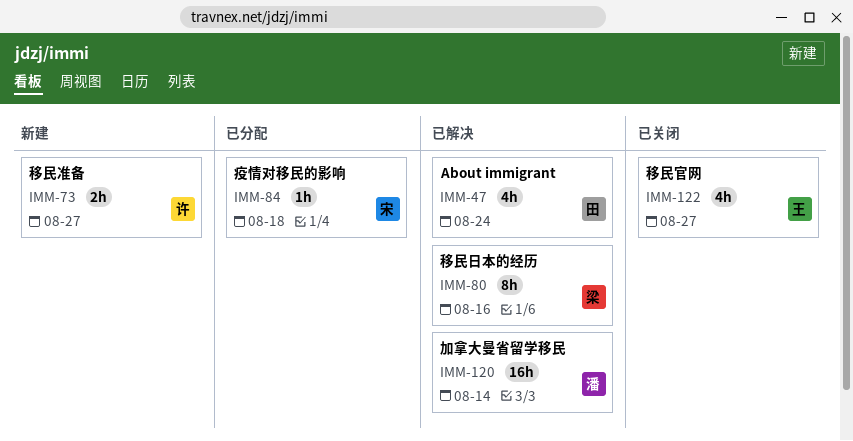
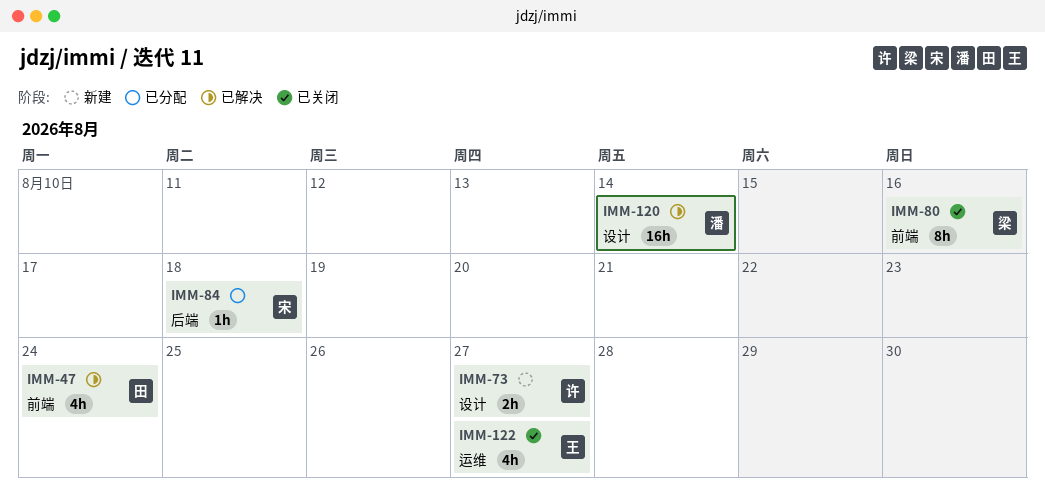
IMM-80, status: 已解决 -> 已关闭

